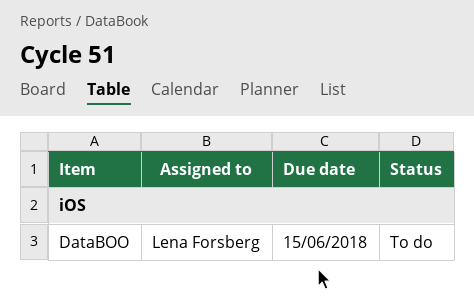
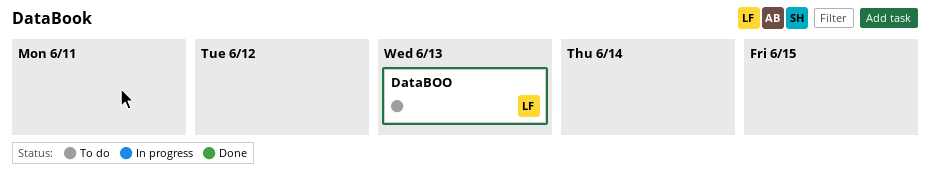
DataBOO, due: Jun 15 -> Jun 13

